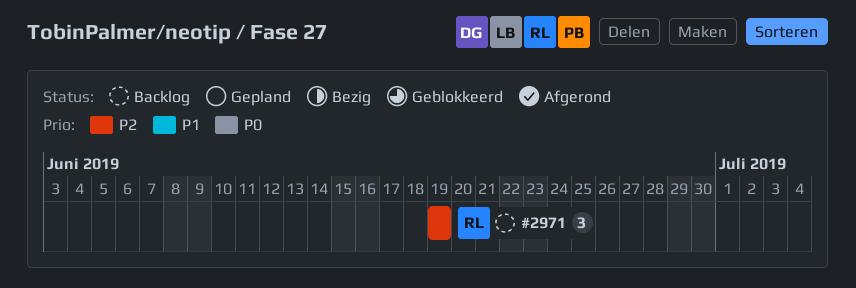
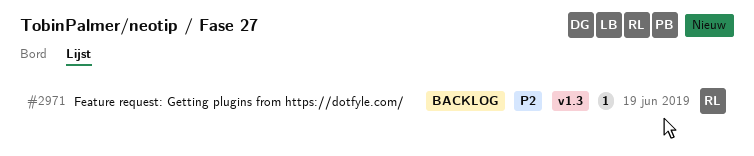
#2971, estimate: 3 -> 1

